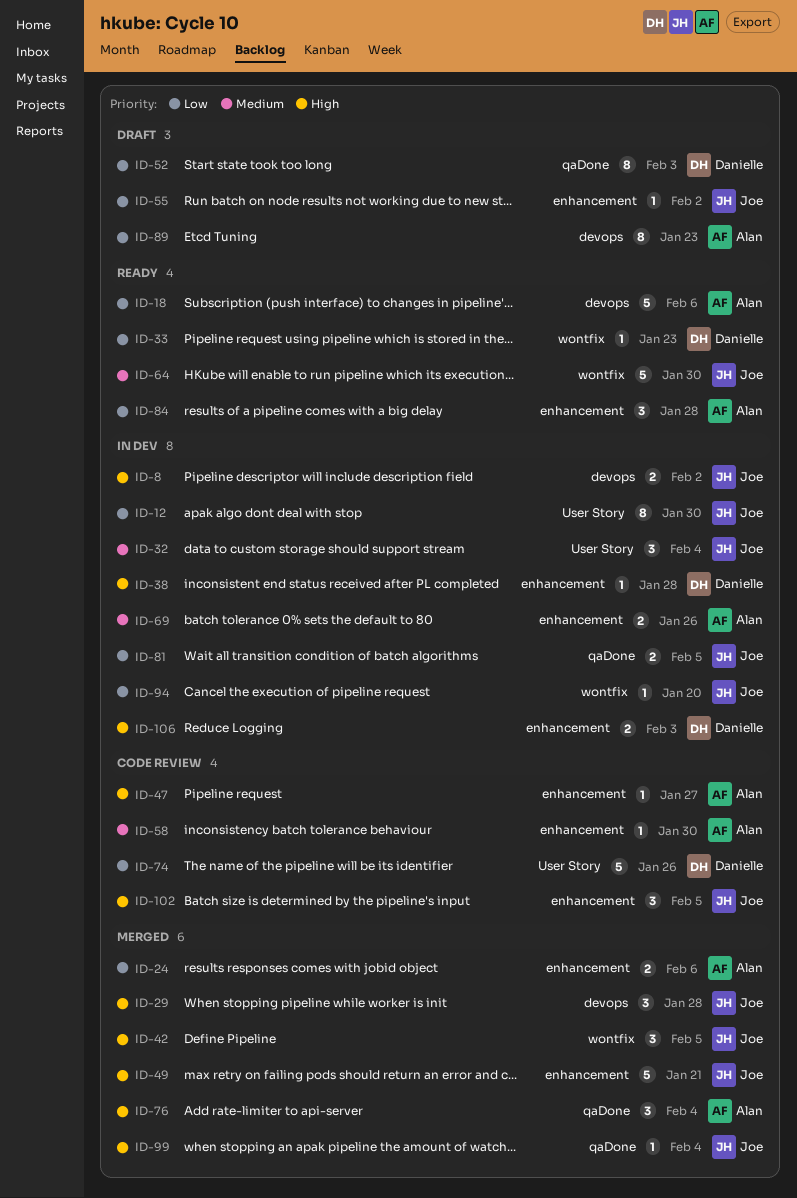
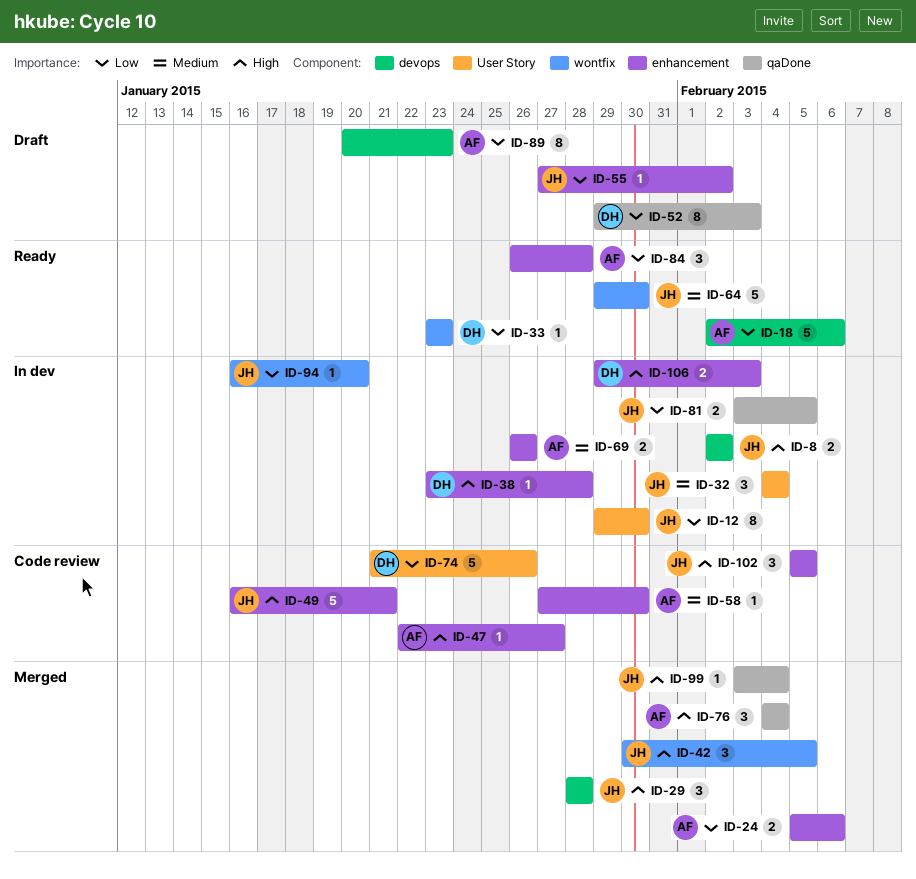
ID-49, status: Merged -> Code review

